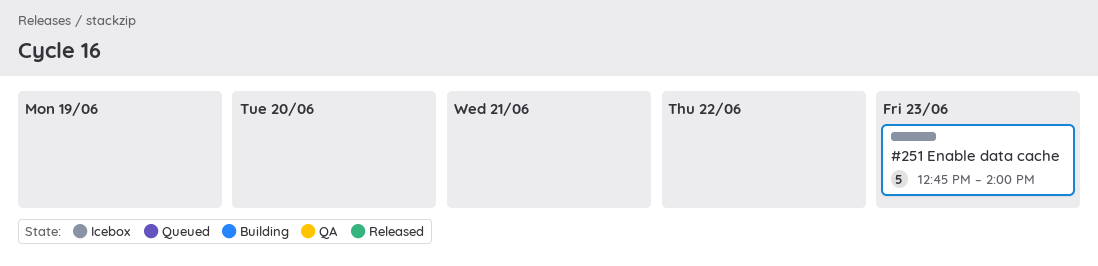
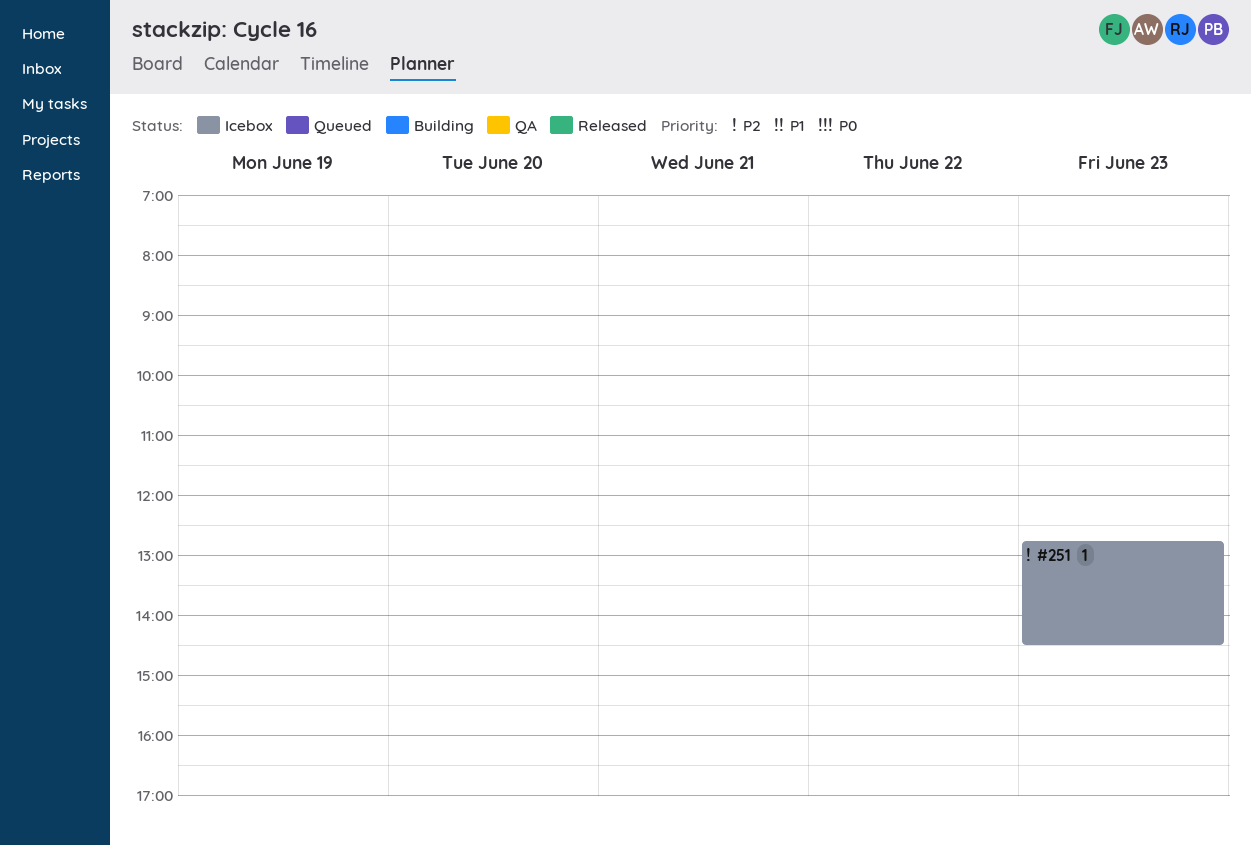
#251, estimate: 5 -> 1
#251, ends: 14:00 -> 14:30

